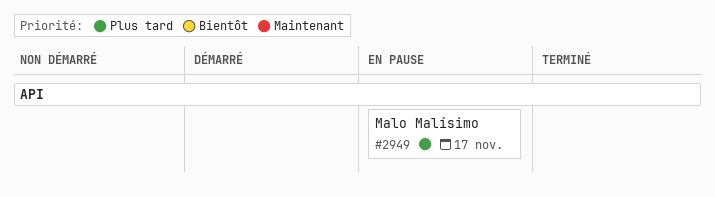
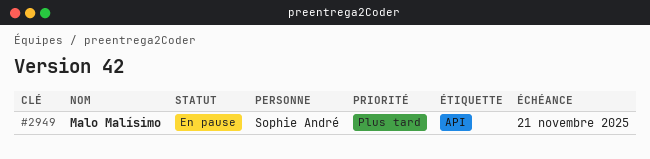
#2949, due: Nov 17 -> Nov 21

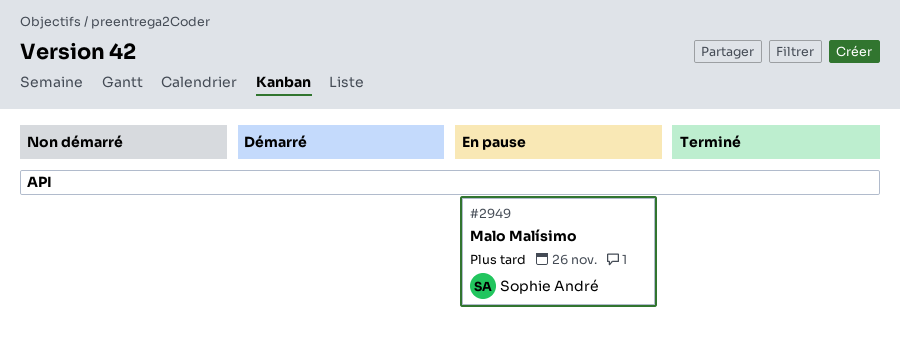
#2949, due: Nov 21 -> Nov 26

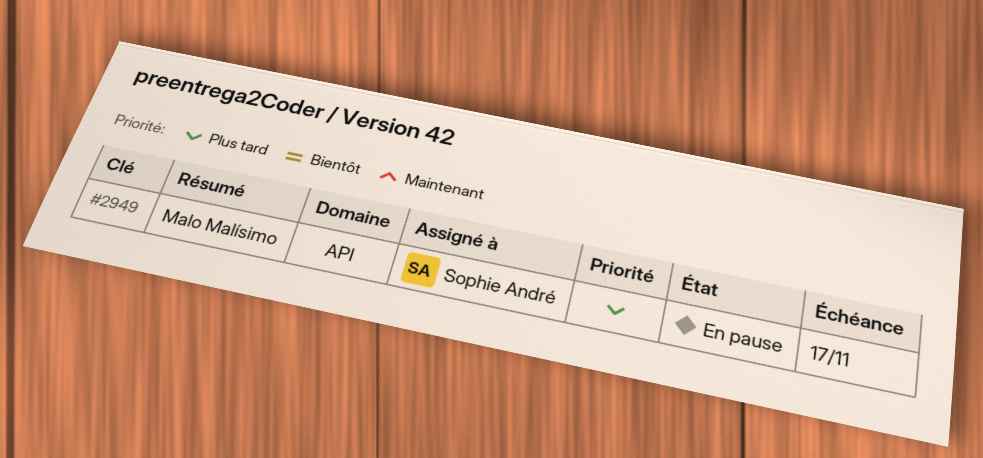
#2949, due: Nov 26 -> Nov 17

